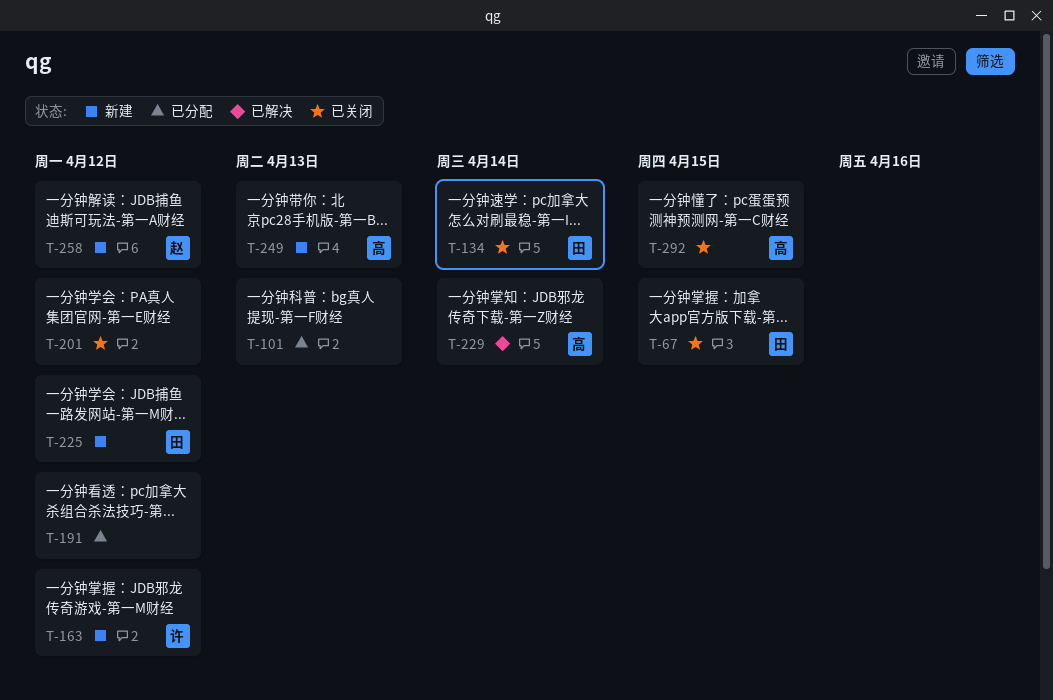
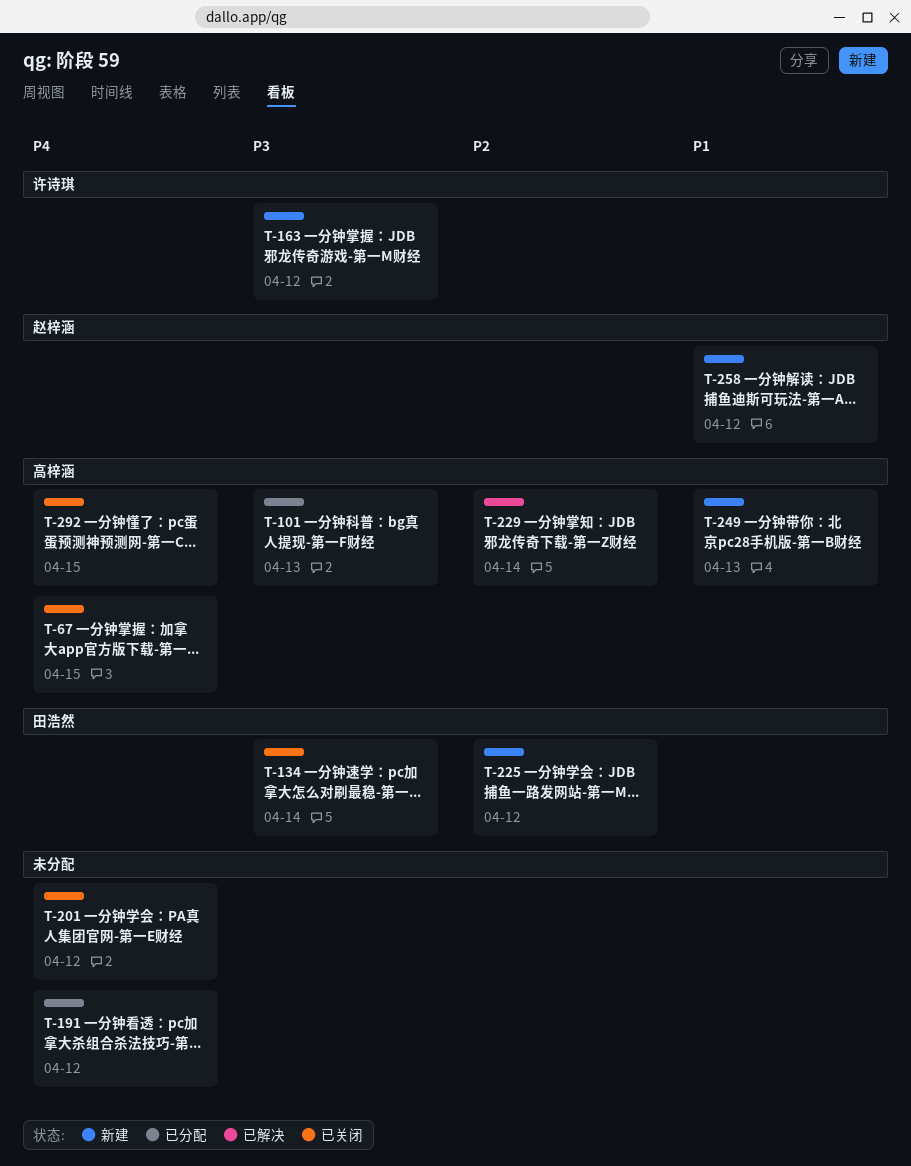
T-67, owner: 田浩然 -> 高梓涵
T-101, owner: none -> 高梓涵

